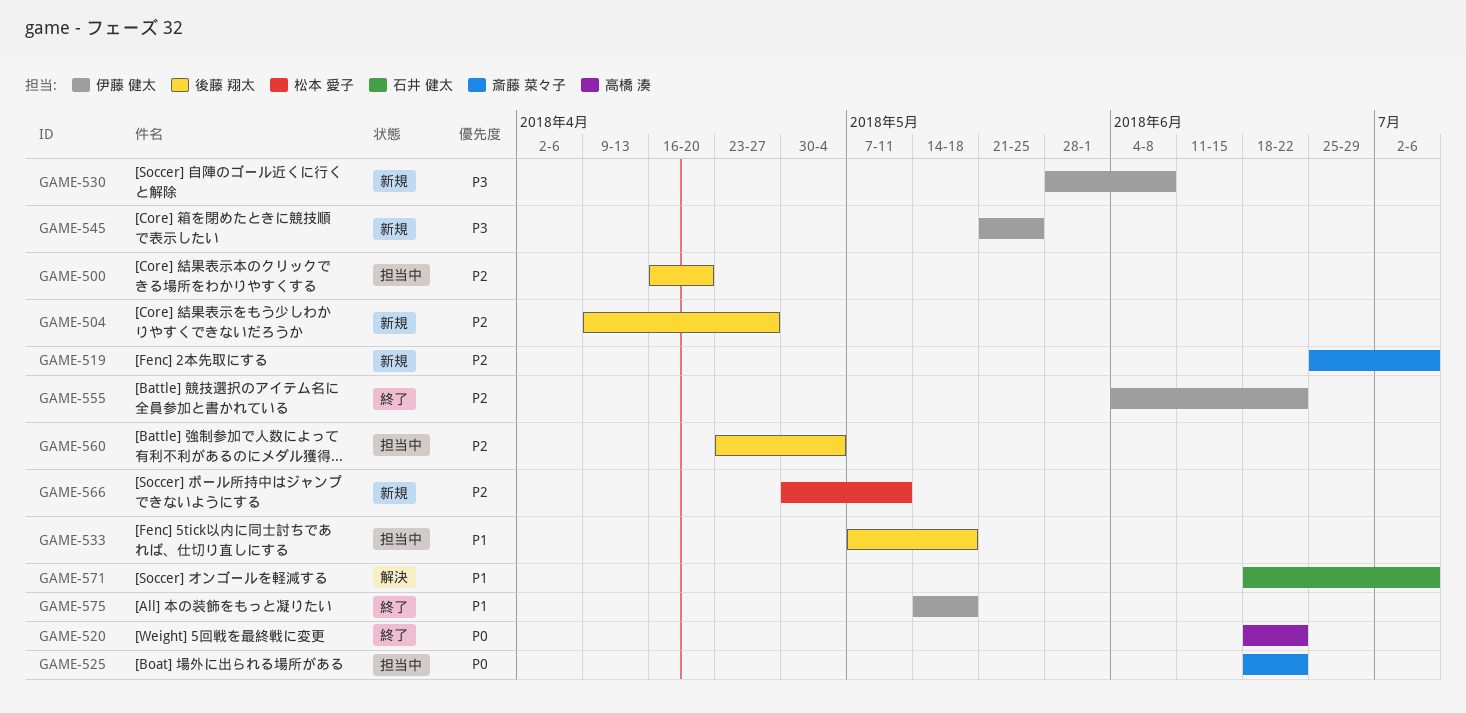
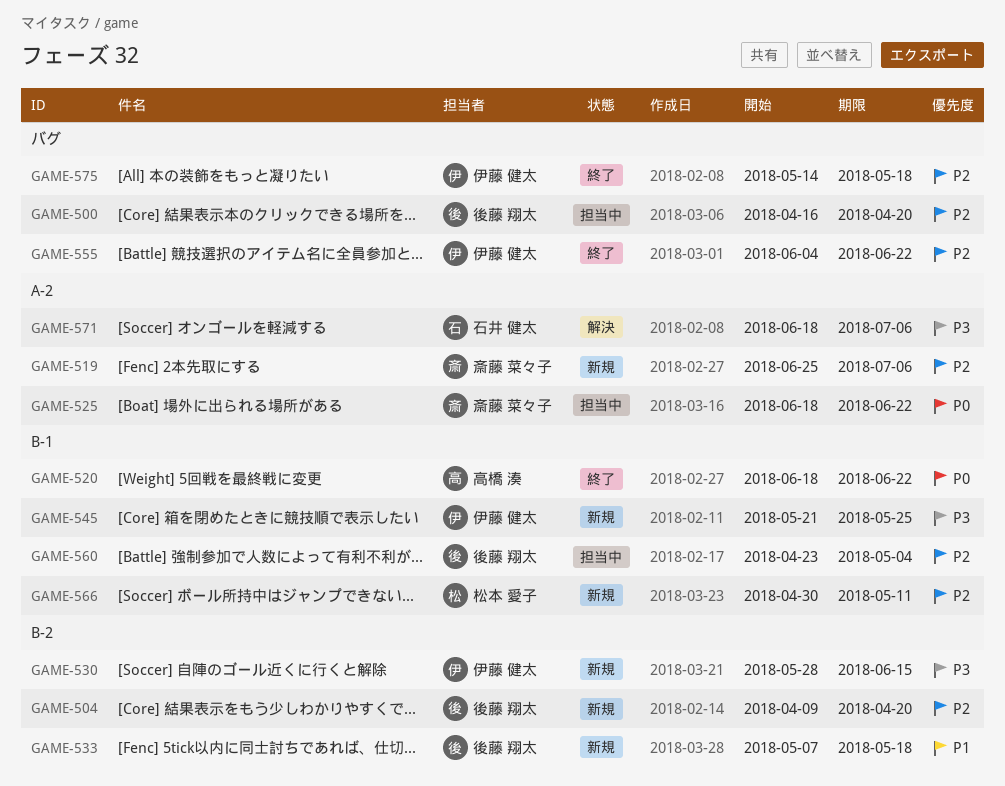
GAME-504, due: Apr 27 -> Apr 20
GAME-530, due: Jun 8 -> Jun 15
GAME-533, status: 担当中 -> 新規
GAME-571, priority: P1 -> P3
GAME-575, priority: P1 -> P2

